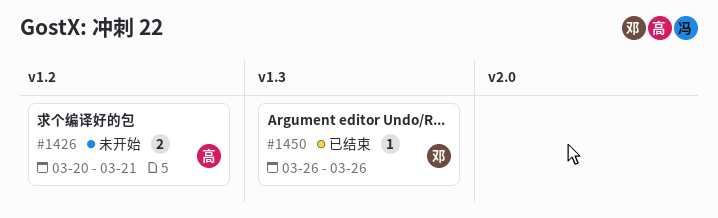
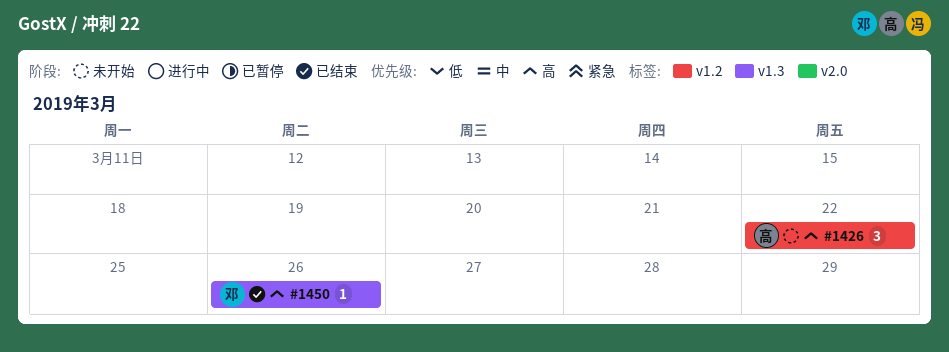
#1426, estimate: 2 -> 3
#1426, start: Mar 20 -> Mar 22
#1426, due: Mar 21 -> Mar 22

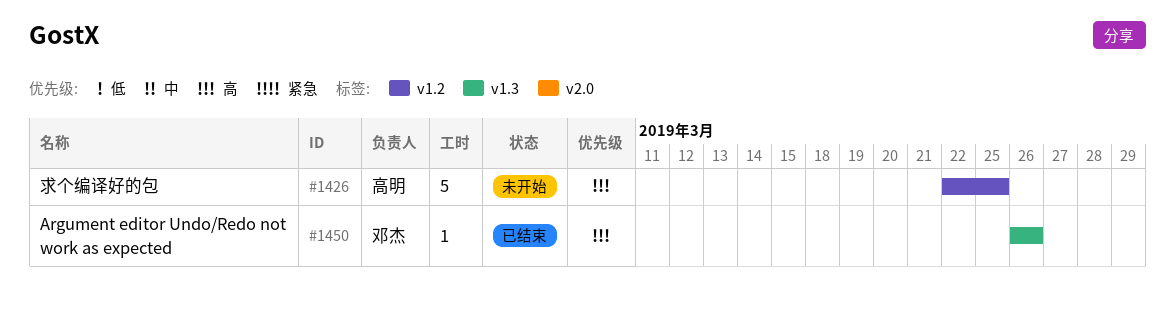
#1426, estimate: 3 -> 5
#1426, due: Mar 22 -> Mar 25

